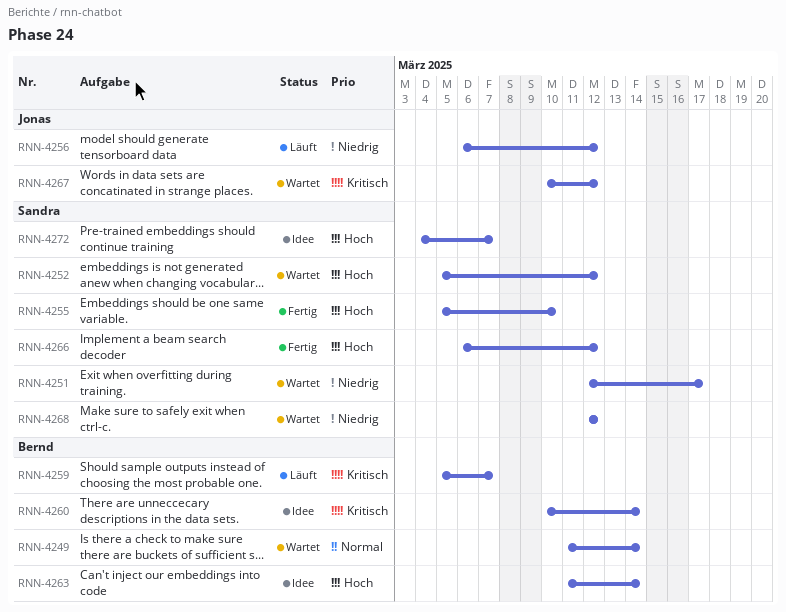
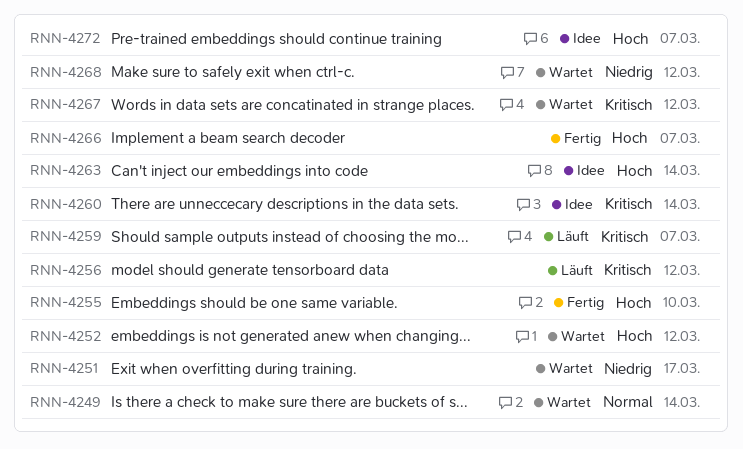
RNN-4256, priority: Niedrig -> Kritisch
RNN-4266, due: Mar 12 -> Mar 7

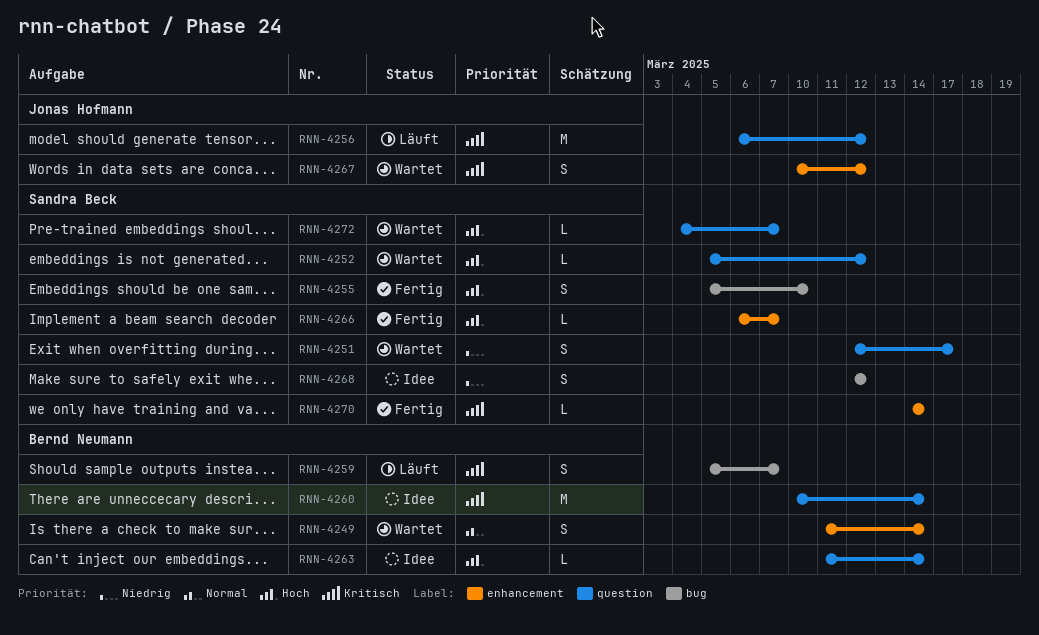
RNN-4268, status: Wartet -> Idee
RNN-4270: none -> present
RNN-4272, status: Idee -> Wartet

